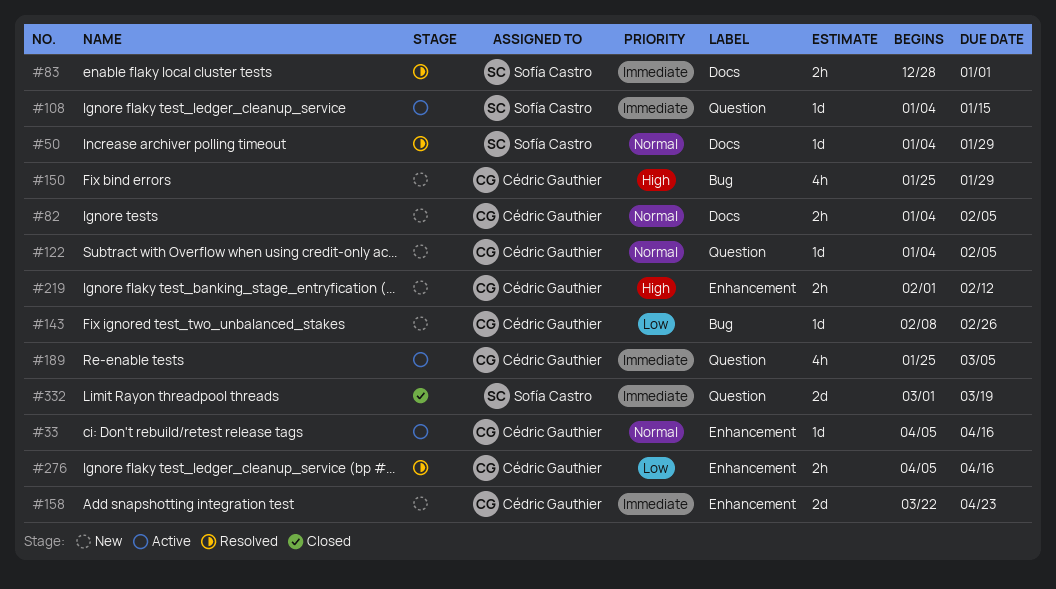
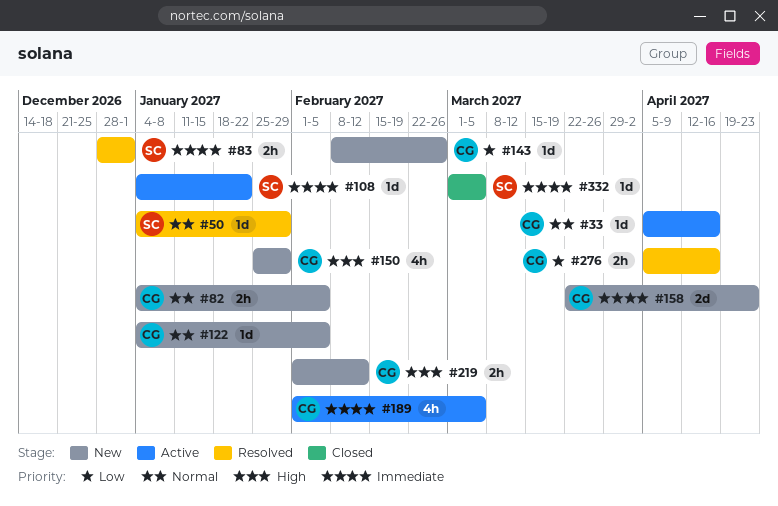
#108, due: Jan 15 -> Jan 22
#189, start: Jan 25 -> Feb 1
#332, estimate: 2d -> 1d
#332, due: Mar 19 -> Mar 5

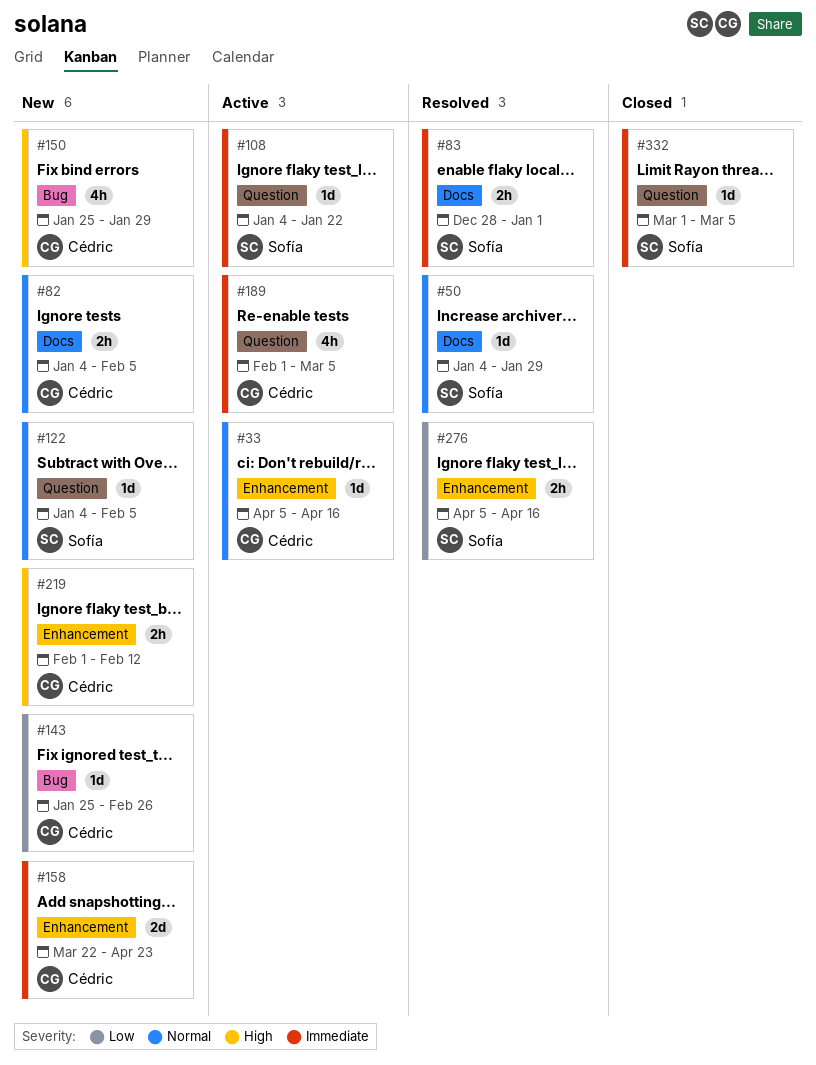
#122, owner: Cédric -> Sofía
#143, start: Feb 8 -> Jan 25
#276, owner: Cédric -> Sofía

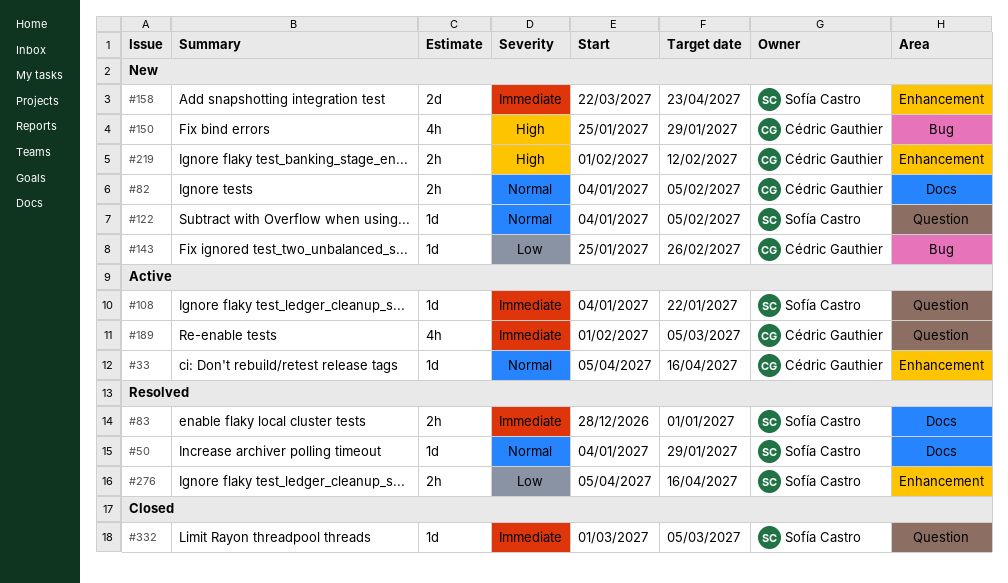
#158, owner: Cédric Gauthier -> Sofía Castro

